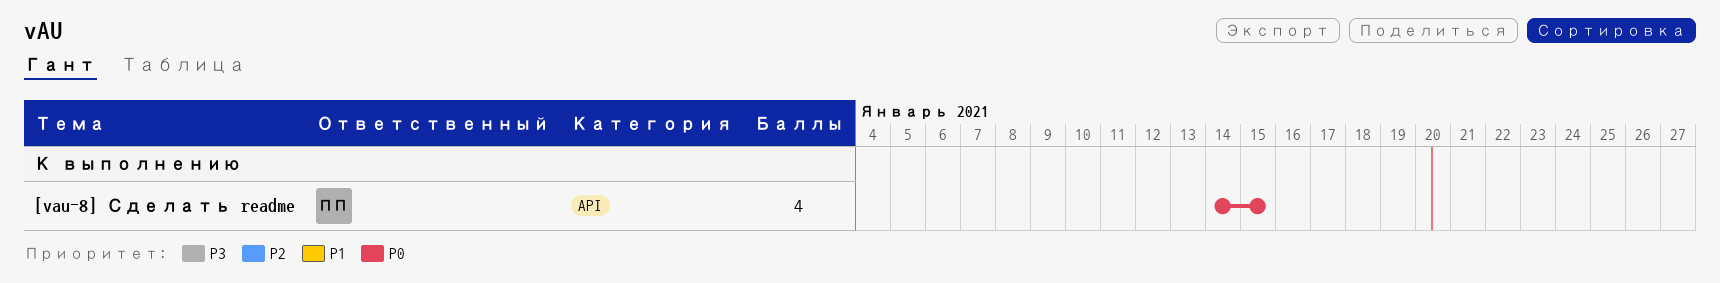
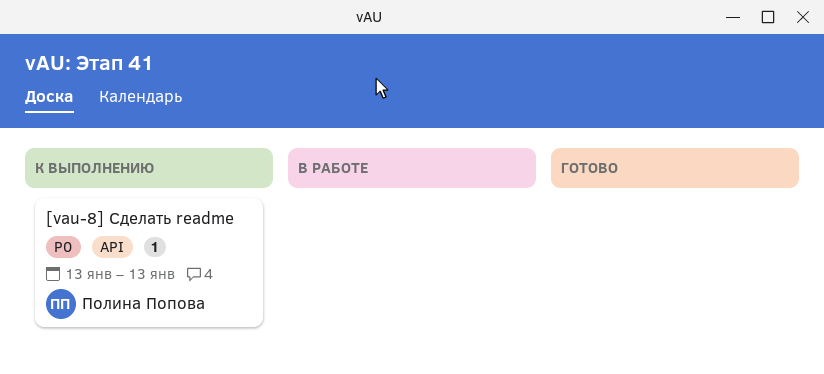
[vau-8] Сделать readme, estimate: 4 -> 1
[vau-8] Сделать readme, start: Jan 14 -> Jan 13
[vau-8] Сделать readme, due: Jan 15 -> Jan 13

